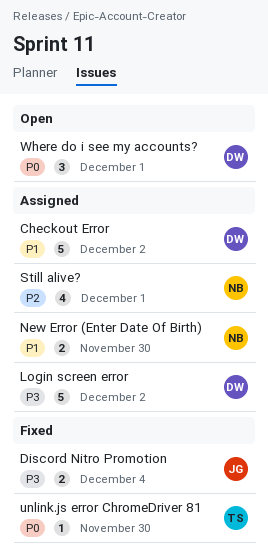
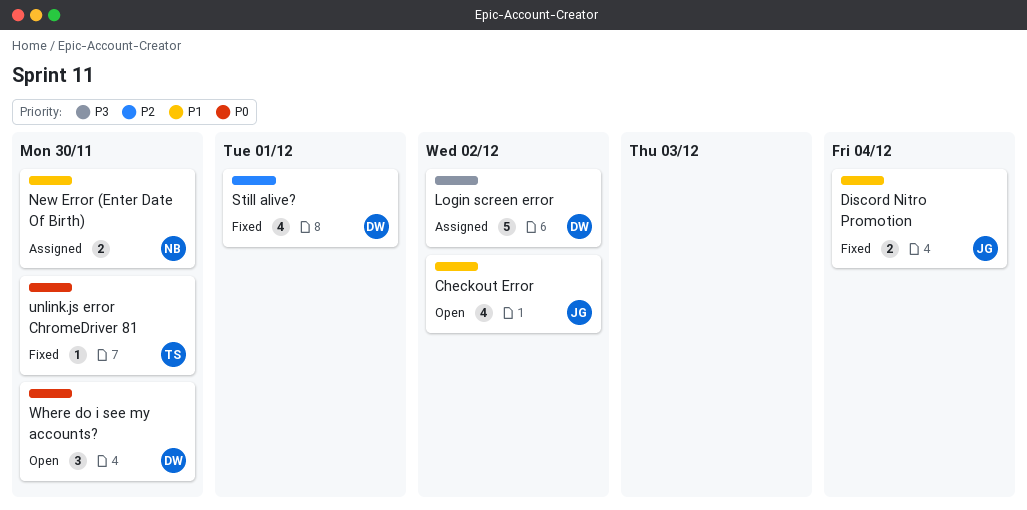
Checkout Error, status: Assigned -> Open
Checkout Error, owner: DW -> JG
Checkout Error, estimate: 5 -> 4
Discord Nitro Promotion, priority: P3 -> P1
Still alive?, status: Assigned -> Fixed
Still alive?, owner: NB -> DW
Where do i see my accounts?, due: Dec 1 -> Nov 30

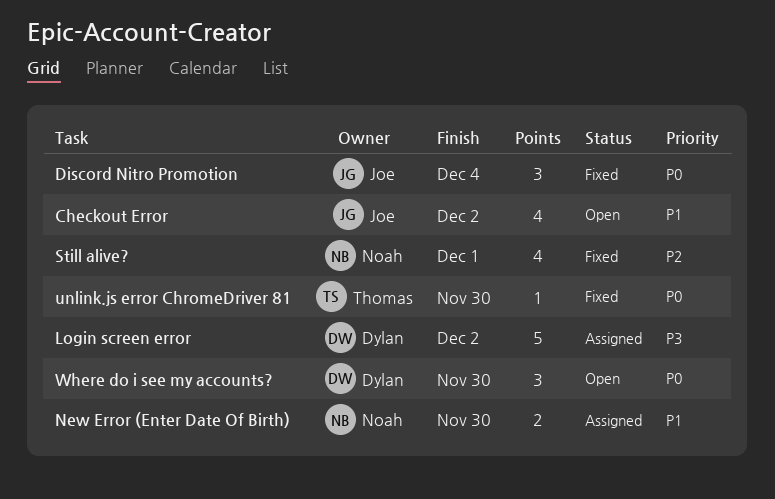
Discord Nitro Promotion, priority: P1 -> P0
Discord Nitro Promotion, estimate: 2 -> 3
Still alive?, owner: Dylan -> Noah

